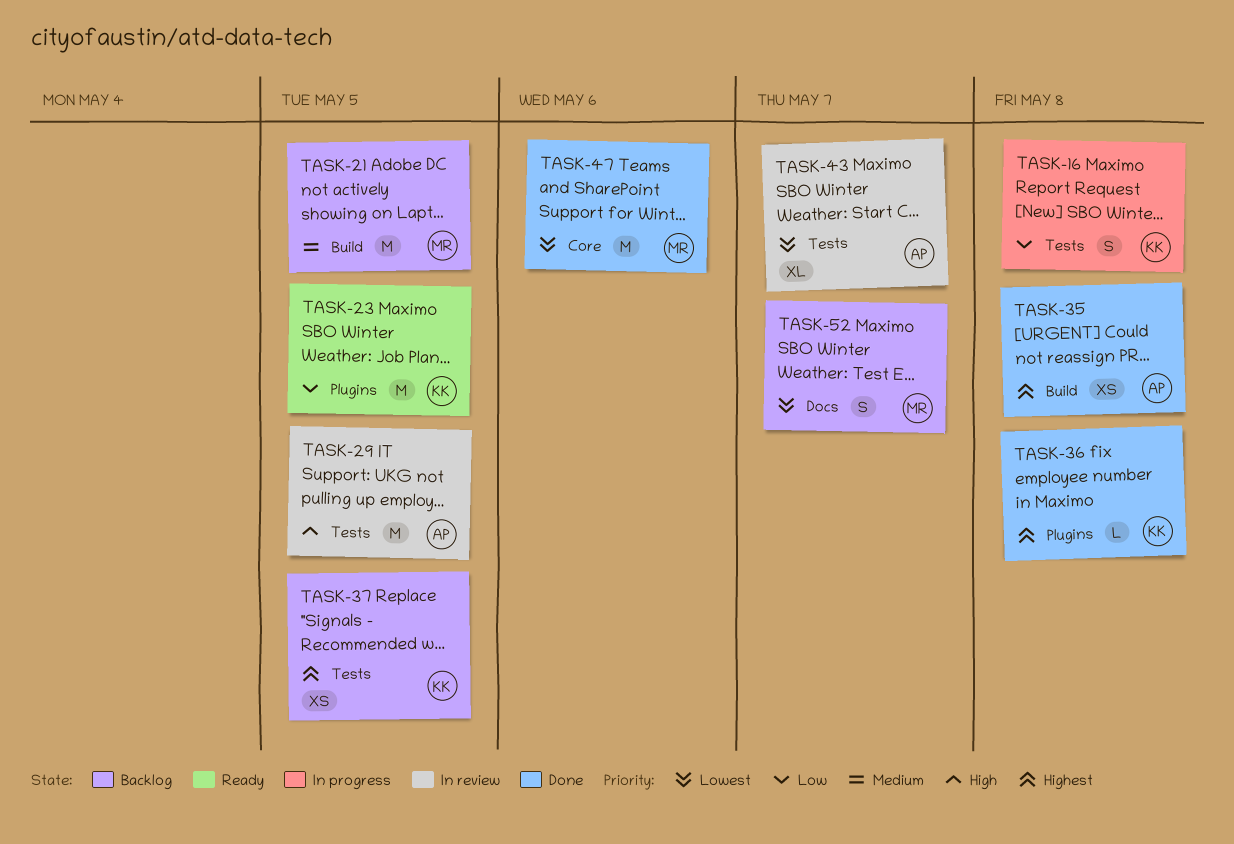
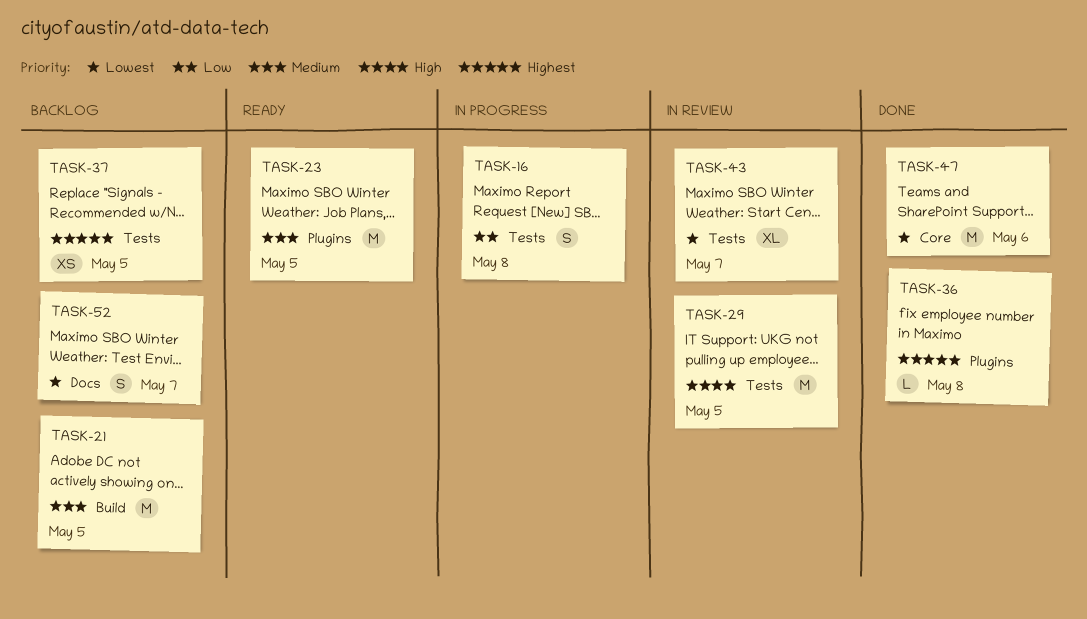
TASK-23, priority: Low -> Medium
TASK-35: present -> none

